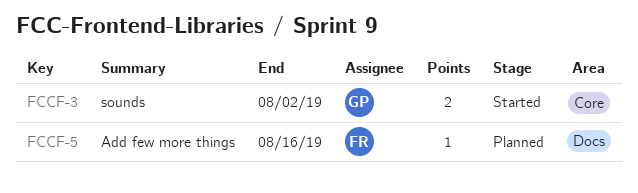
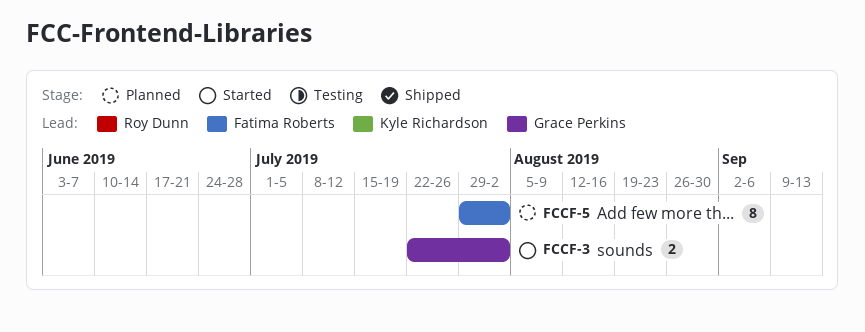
FCCF-5, estimate: 1 -> 8
FCCF-5, due: Aug 16 -> Aug 2

